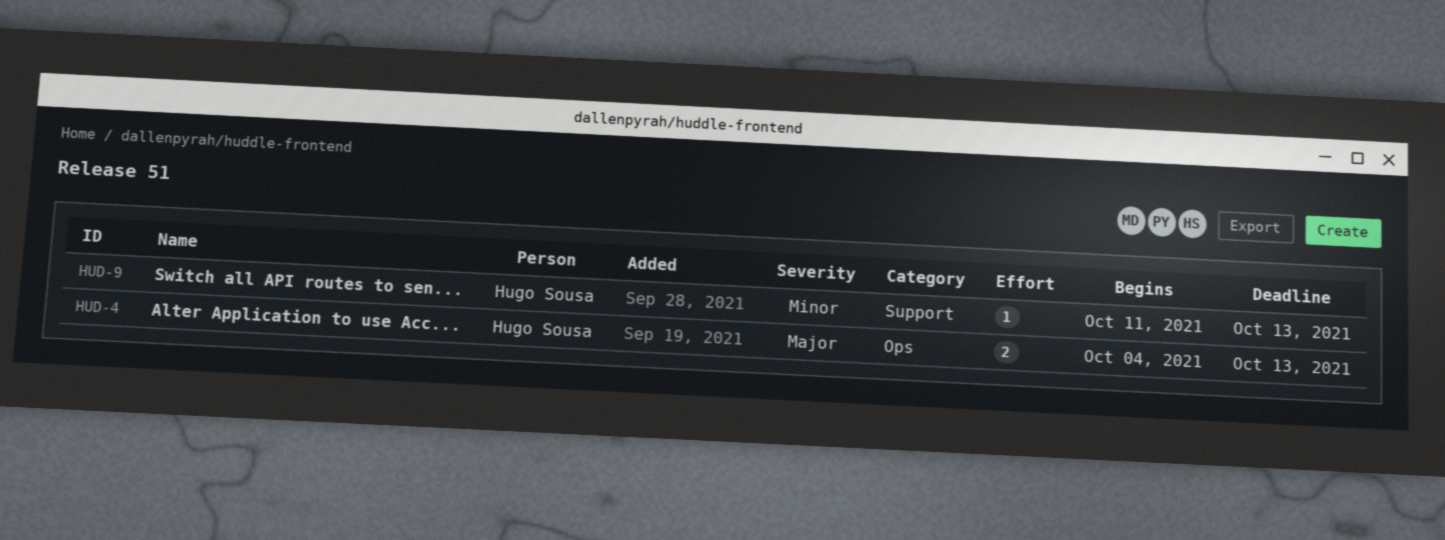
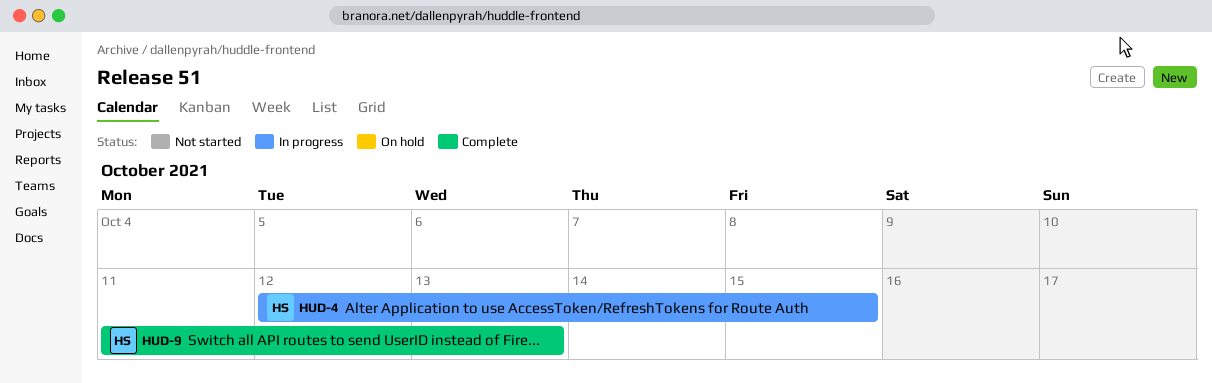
HUD-4, start: Oct 4 -> Oct 12
HUD-4, due: Oct 13 -> Oct 15

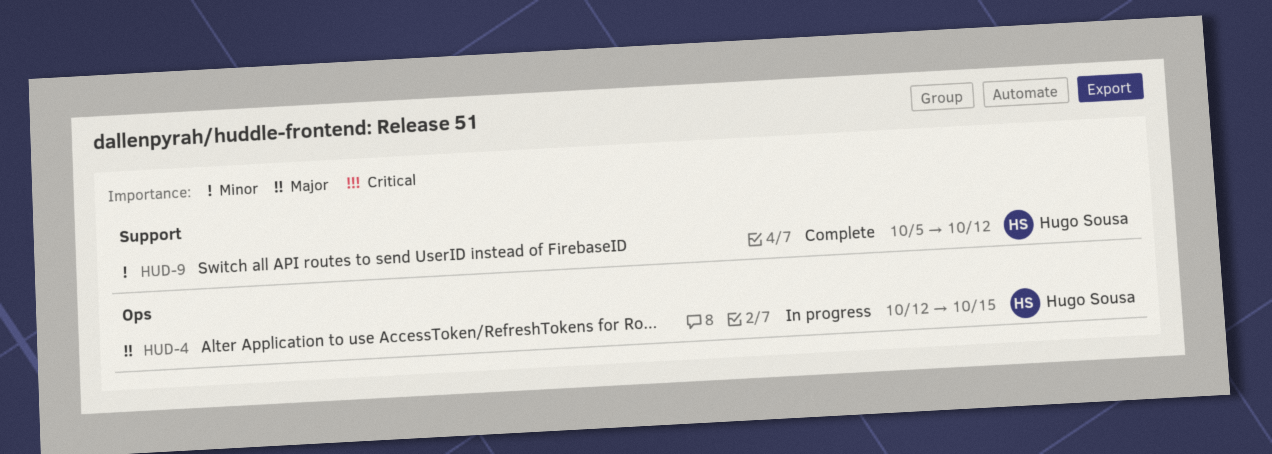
HUD-9, start: Oct 11 -> Oct 5
HUD-9, due: Oct 13 -> Oct 12

